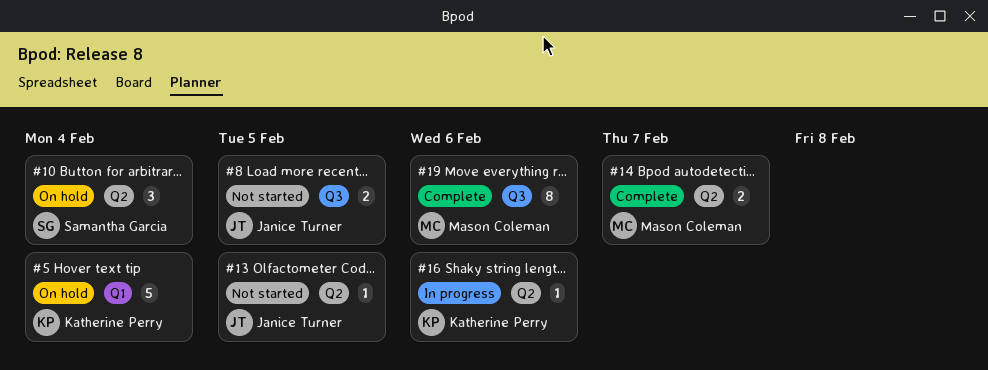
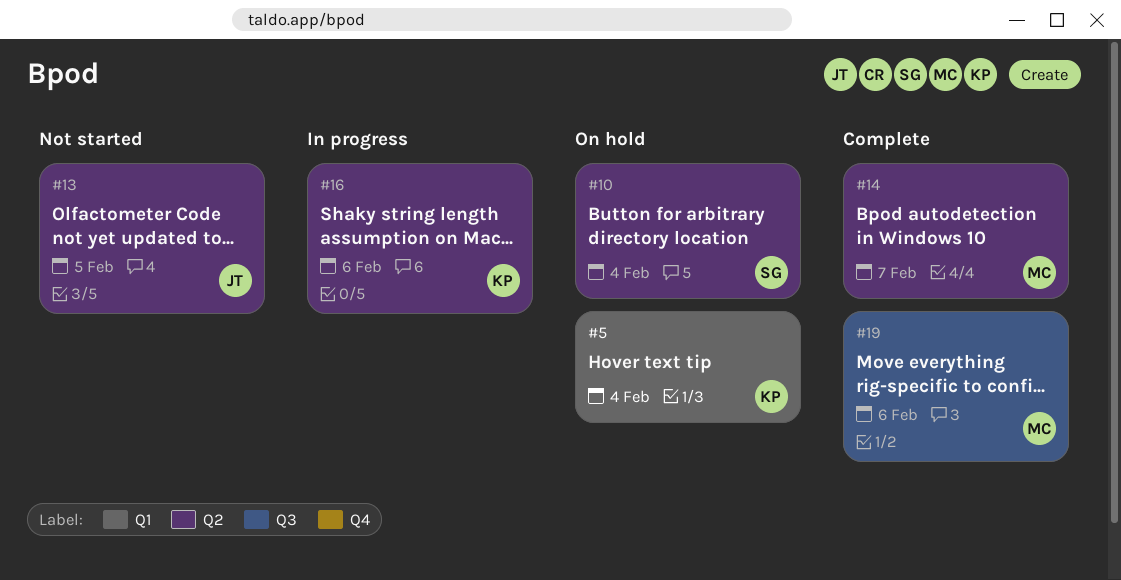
#8: present -> none

